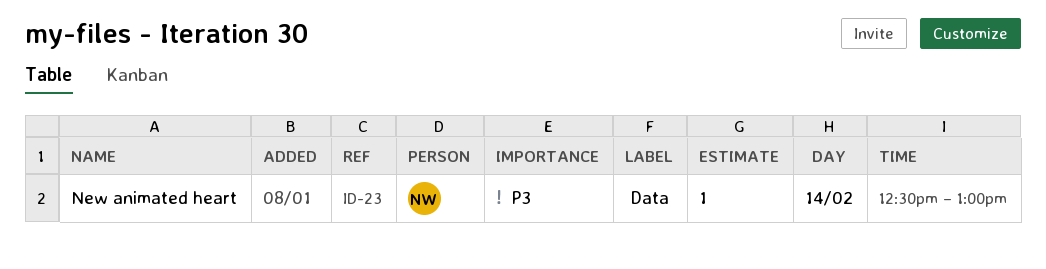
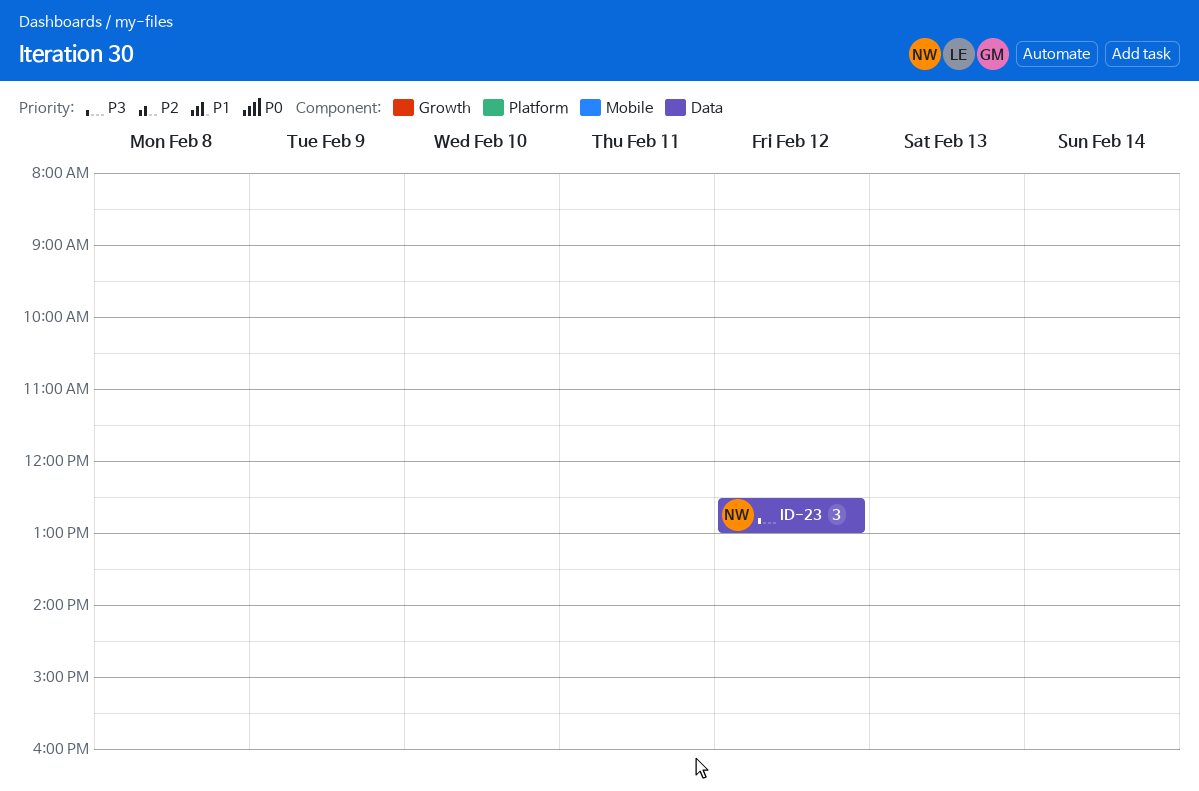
ID-23, estimate: 1 -> 3
ID-23, day: Feb 14 -> Feb 12

